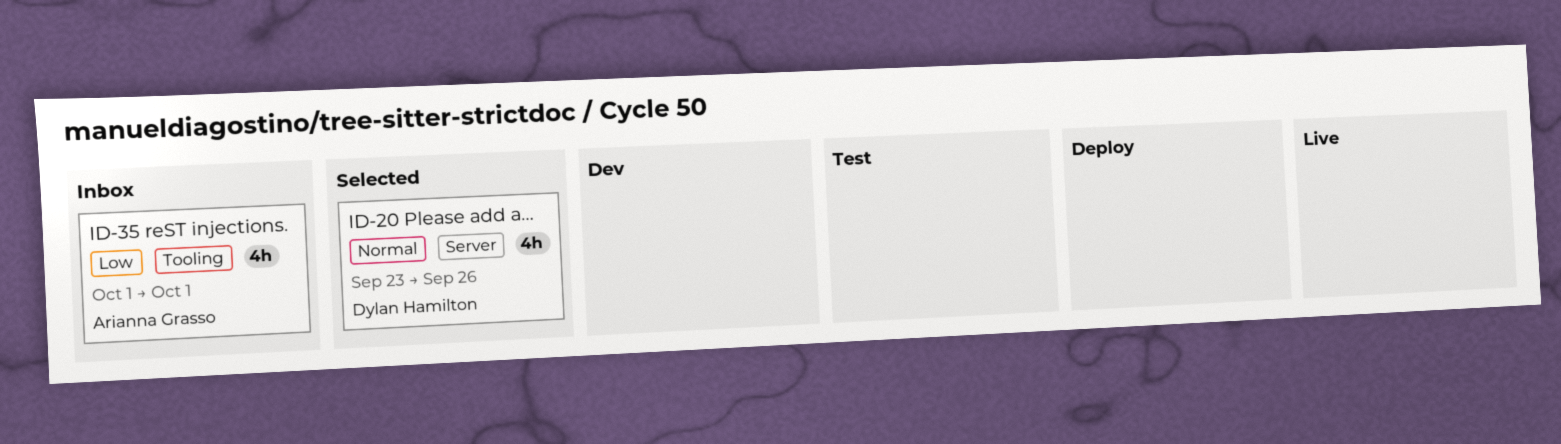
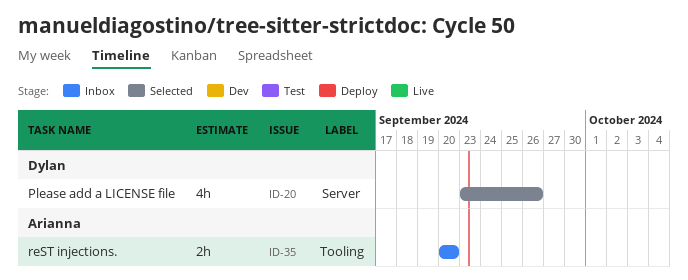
ID-35, estimate: 4h -> 2h
ID-35, start: Oct 1 -> Sep 20
ID-35, due: Oct 1 -> Sep 20

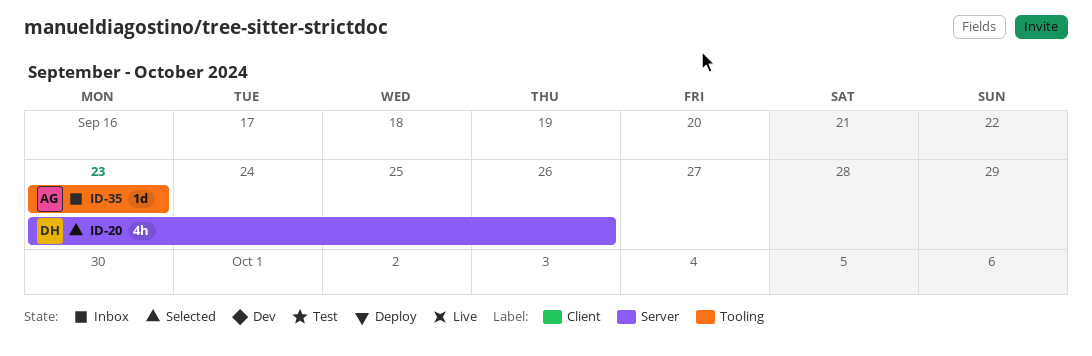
ID-35, estimate: 2h -> 1d
ID-35, start: Sep 20 -> Sep 23
ID-35, due: Sep 20 -> Sep 23

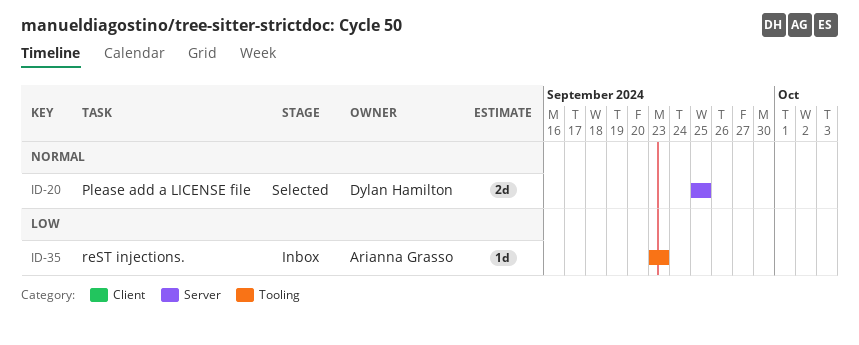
ID-20, estimate: 4h -> 2d
ID-20, start: Sep 23 -> Sep 25
ID-20, due: Sep 26 -> Sep 25

